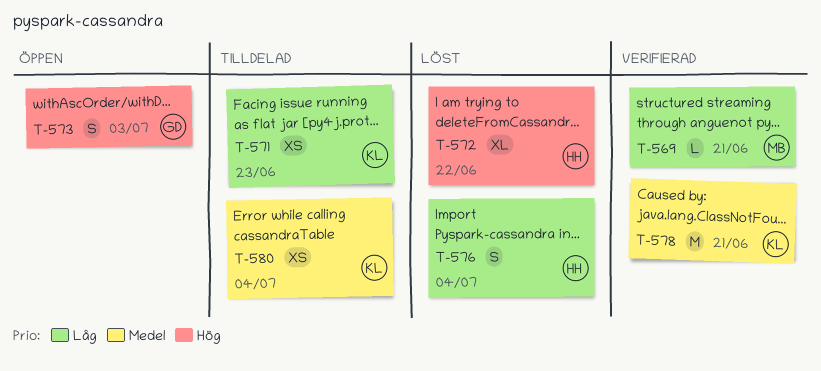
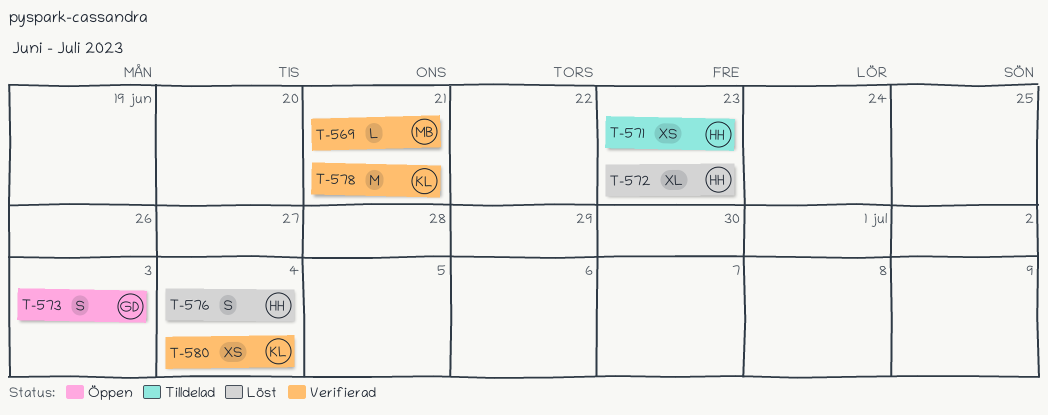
T-571, owner: KL -> HH
T-572, due: Jun 22 -> Jun 23
T-580, status: Tilldelad -> Verifierad

